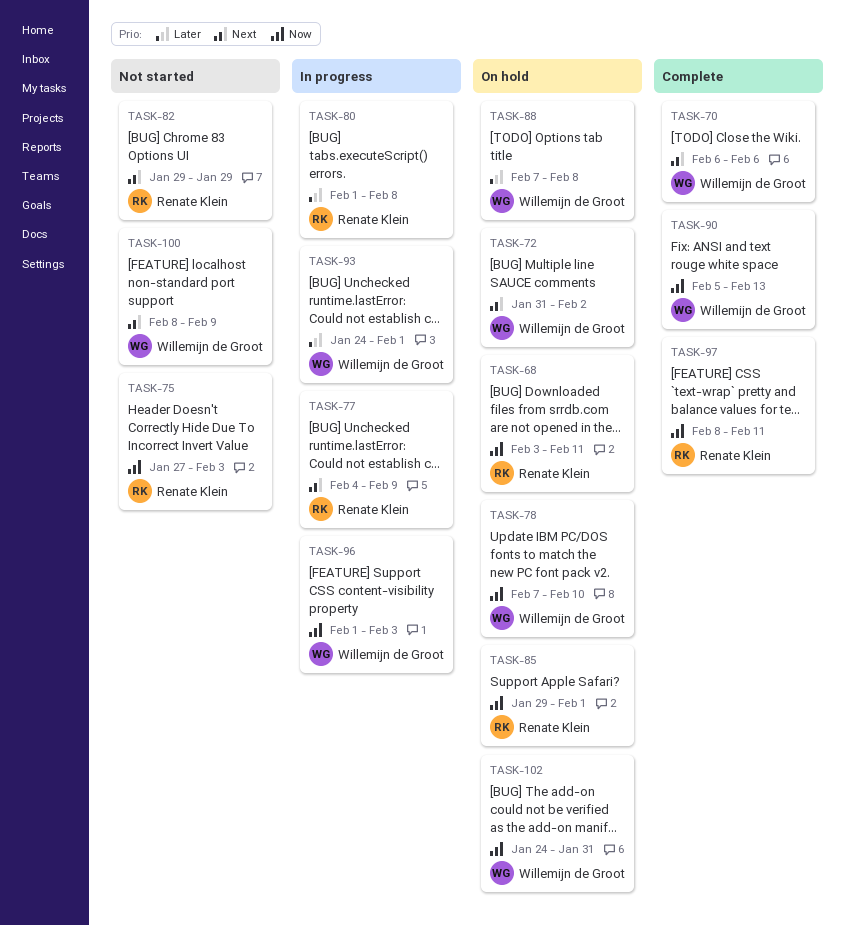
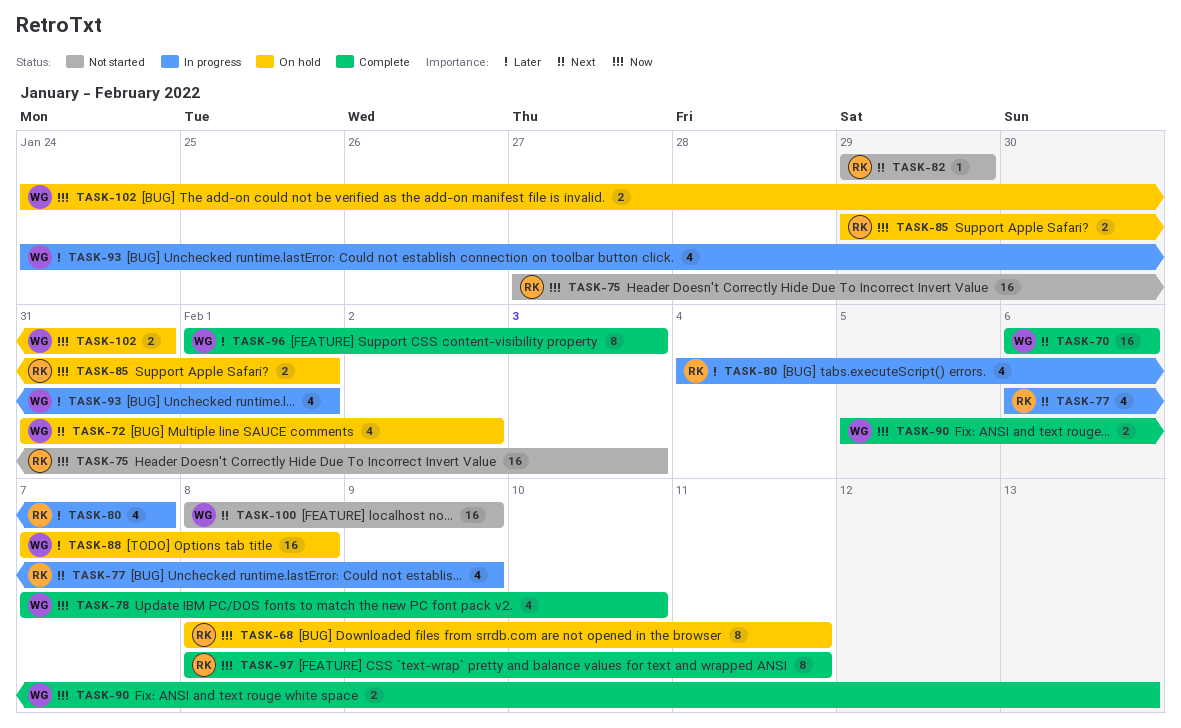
TASK-68, start: Feb 3 -> Feb 8
TASK-77, start: Feb 4 -> Feb 6
TASK-78, status: On hold -> Complete
TASK-80, start: Feb 1 -> Feb 4
TASK-80, due: Feb 8 -> Feb 7
TASK-96, status: In progress -> Complete
TASK-96, priority: Now -> Later

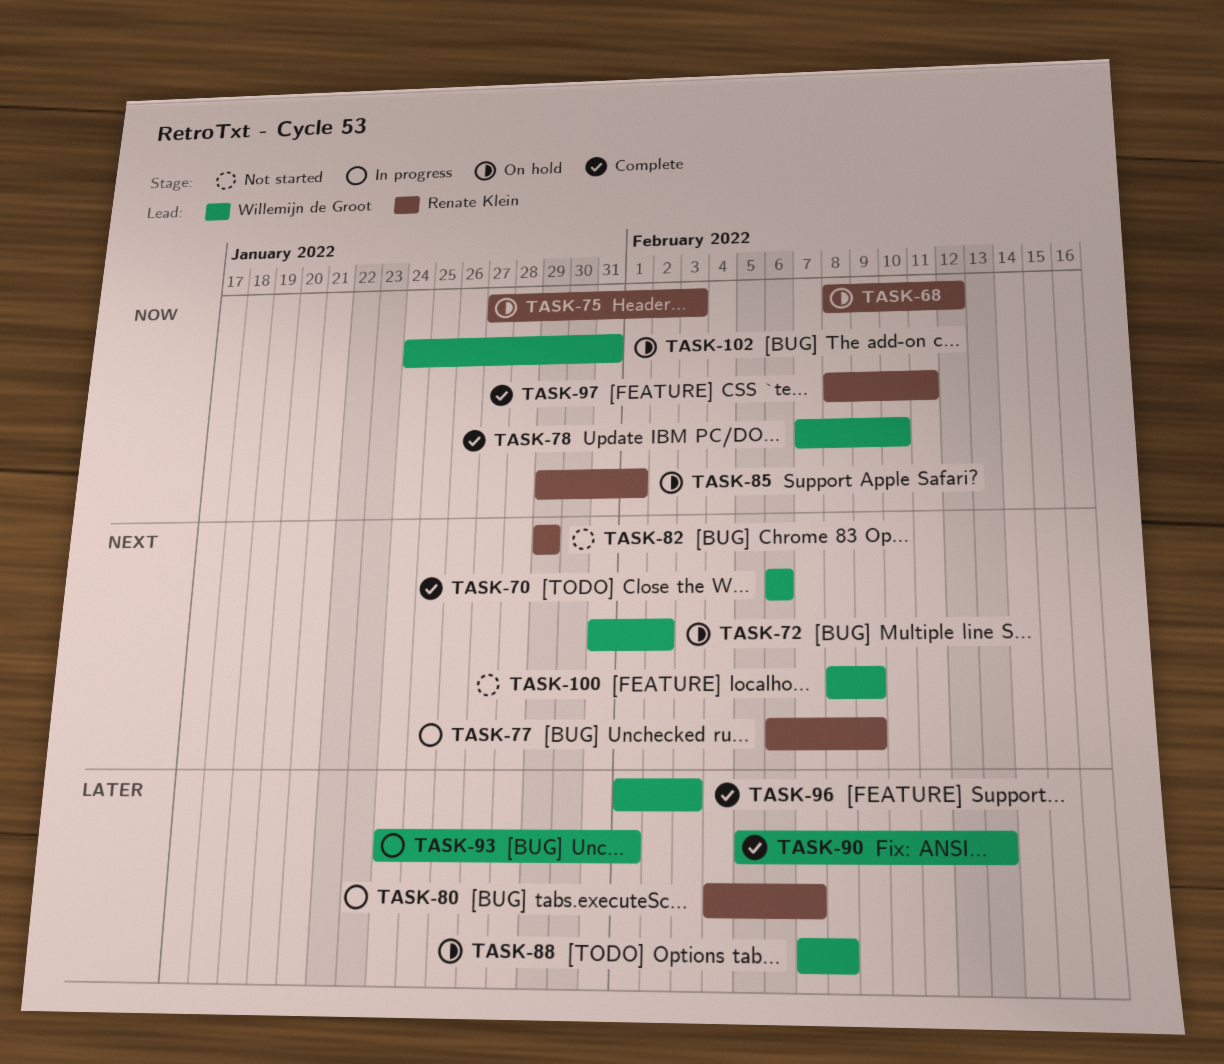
TASK-68, due: Feb 11 -> Feb 12
TASK-75, status: Not started -> On hold
TASK-90, priority: Now -> Later

